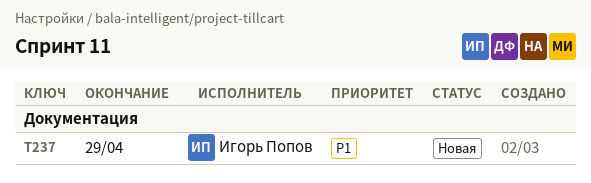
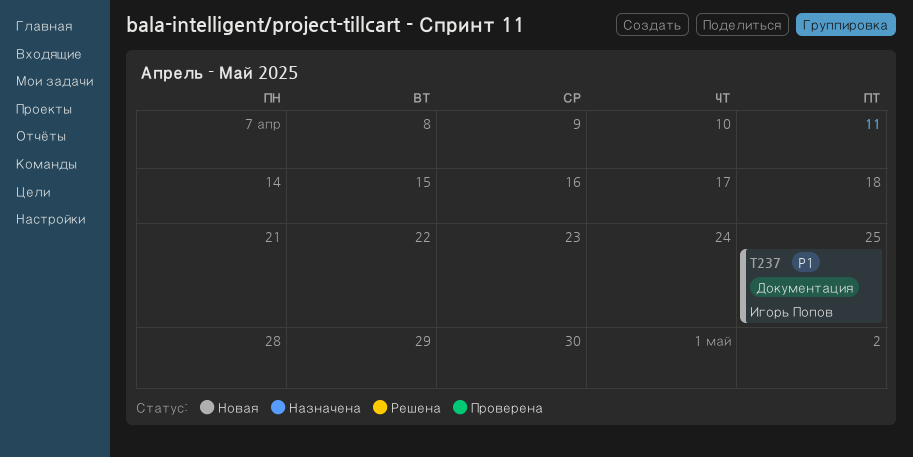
T237, due: Apr 29 -> Apr 25

